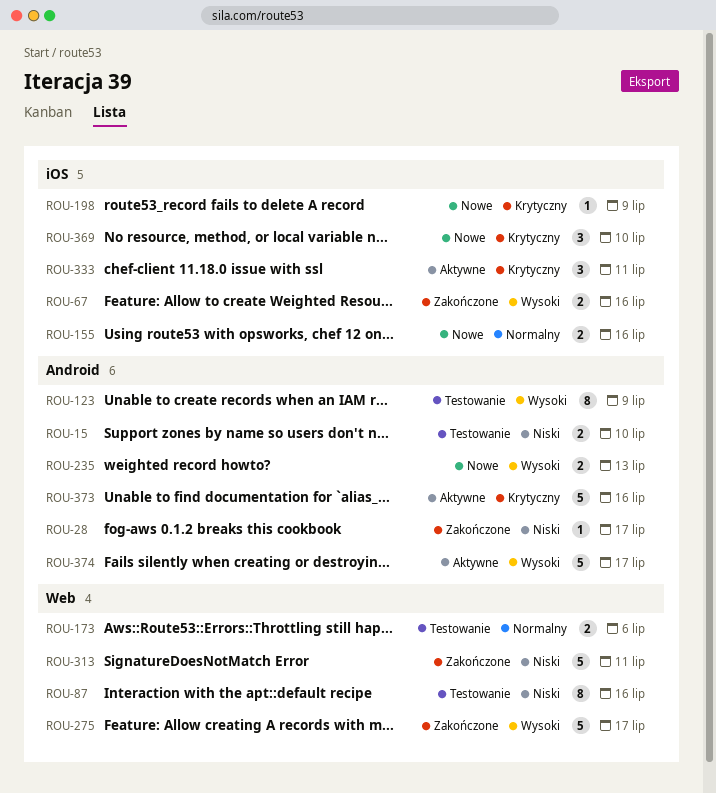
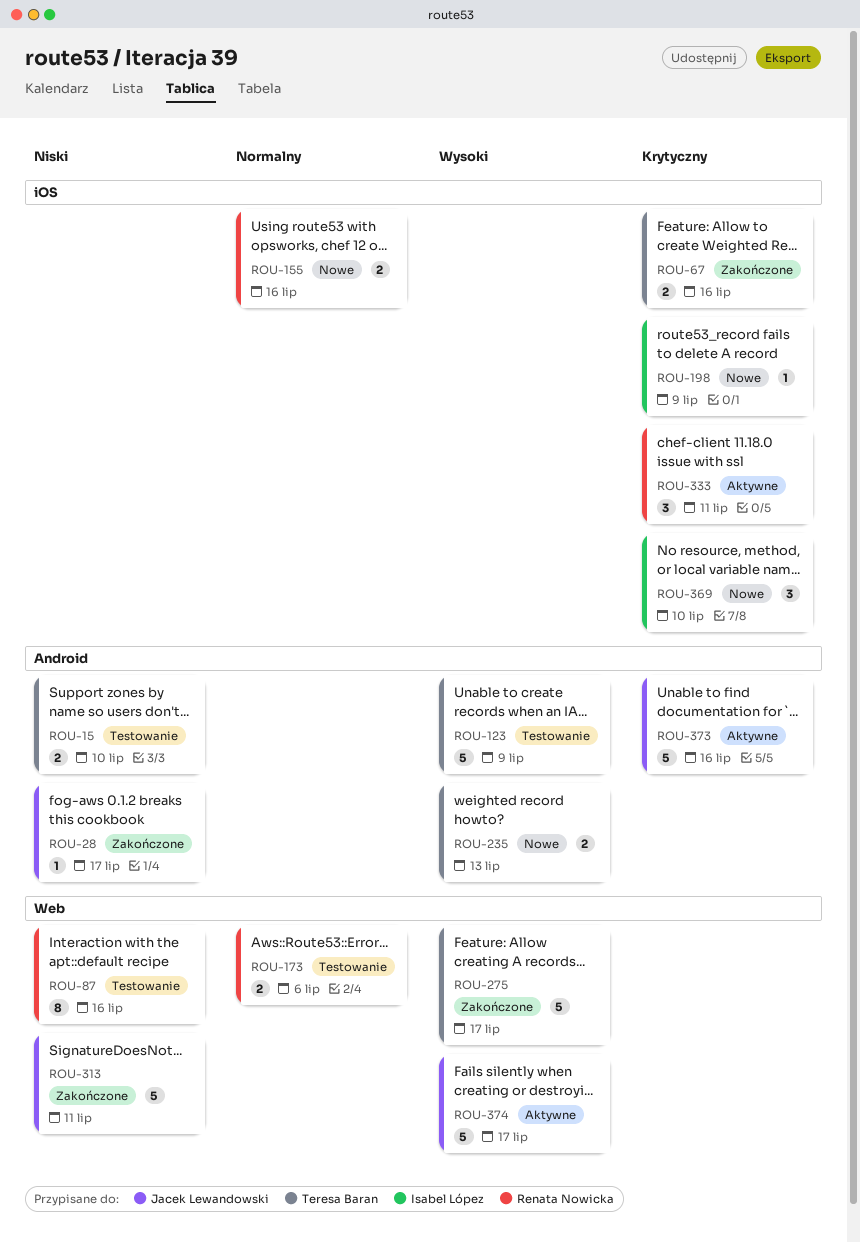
ROU-67, priority: Wysoki -> Krytyczny
ROU-123, estimate: 8 -> 5
ROU-374, label: Android -> Web

